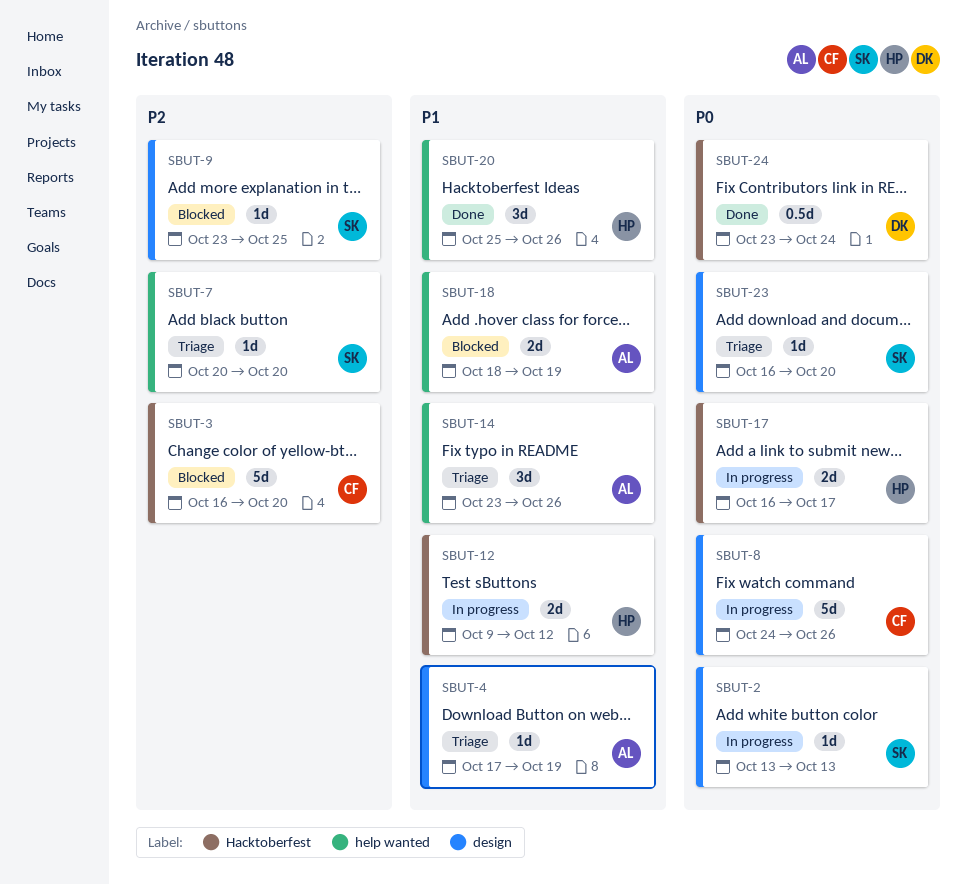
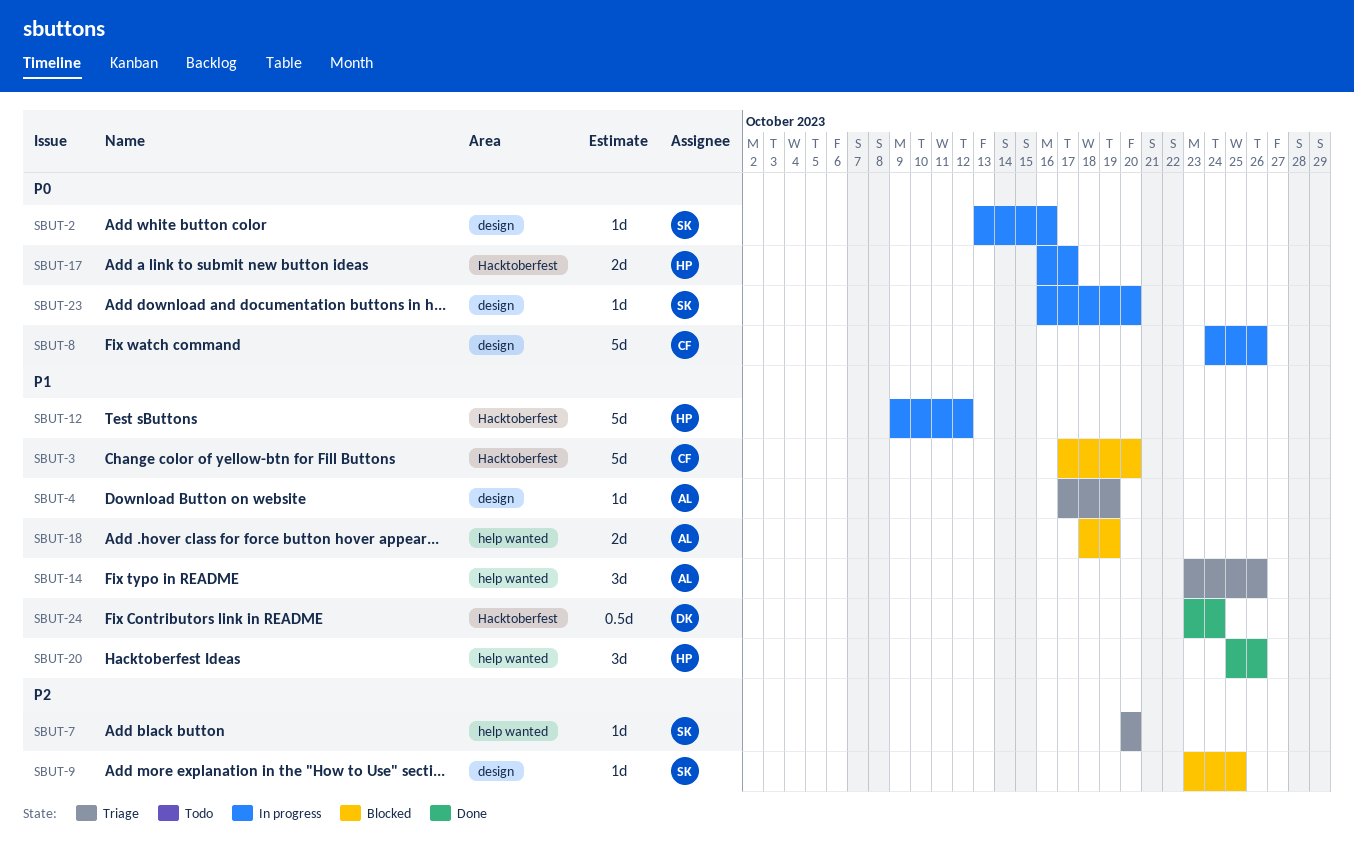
SBUT-2, due: Oct 13 -> Oct 16
SBUT-3, priority: P2 -> P1
SBUT-3, start: Oct 16 -> Oct 17
SBUT-12, estimate: 2d -> 5d
SBUT-23, status: Triage -> In progress
SBUT-24, priority: P0 -> P1

